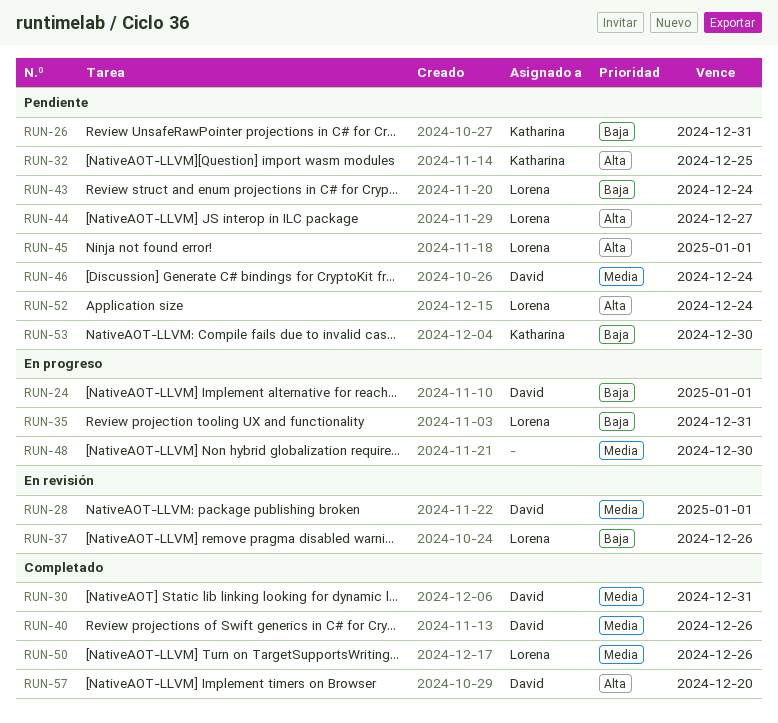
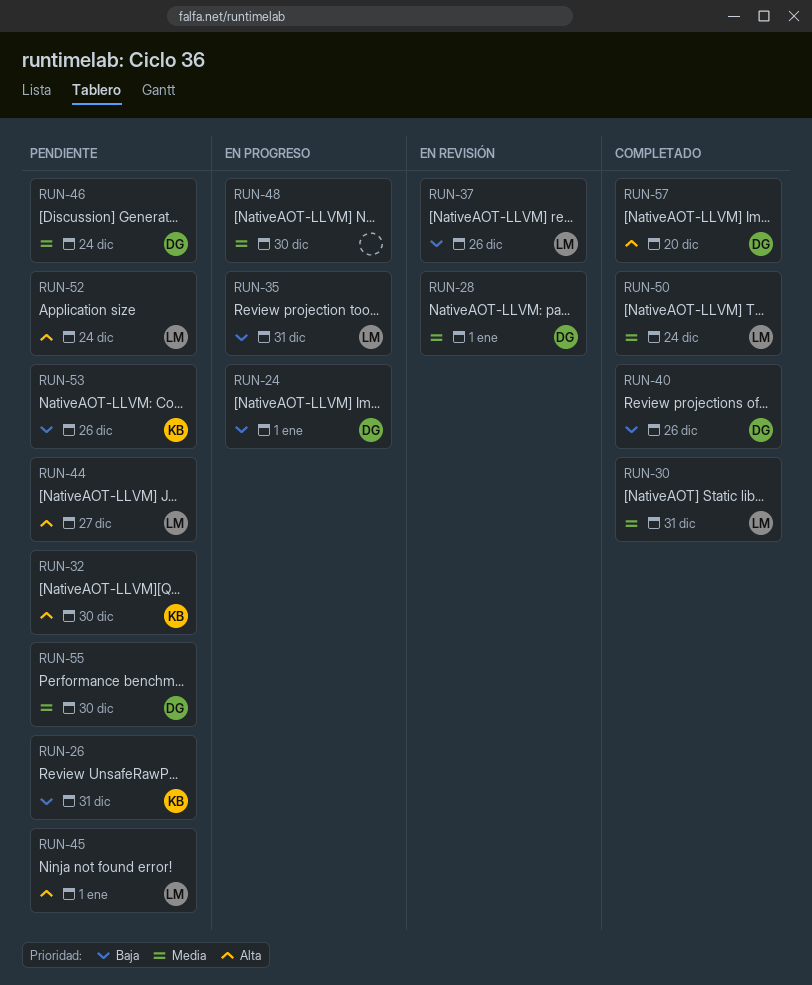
RUN-30, owner: David -> Lorena
RUN-32, due: Dec 25 -> Dec 30
RUN-40, priority: Media -> Baja
RUN-43: present -> none
RUN-50, due: Dec 26 -> Dec 24
RUN-53, due: Dec 30 -> Dec 26
RUN-55: none -> present

